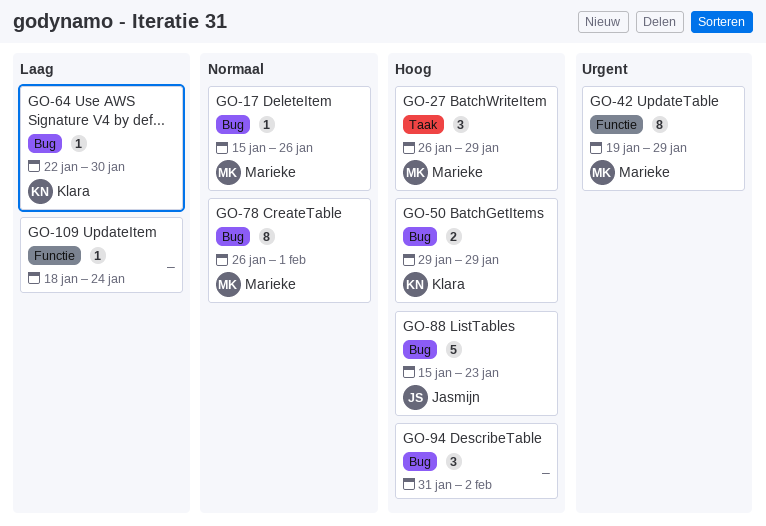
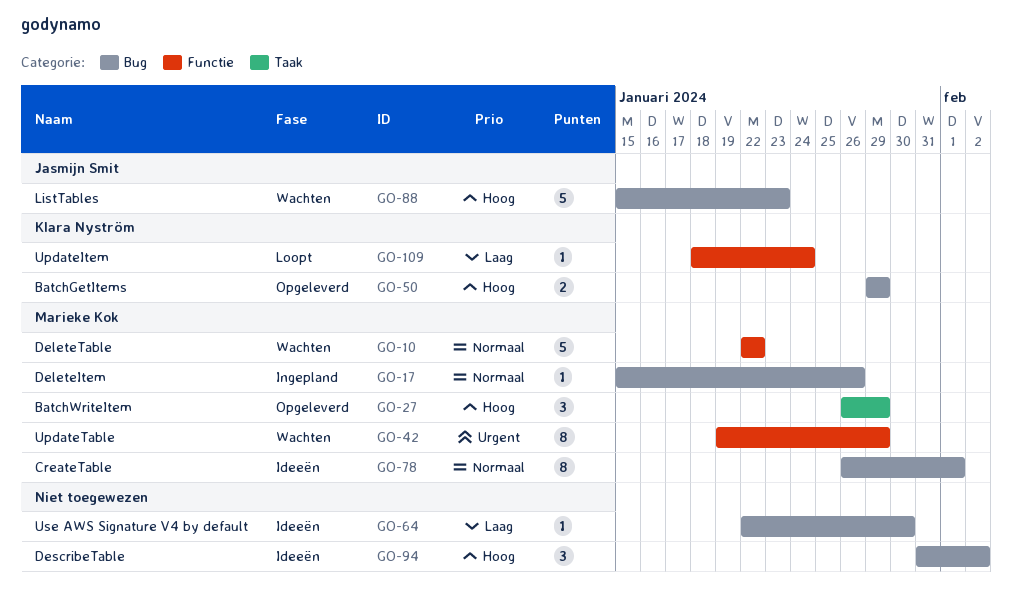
GO-10: none -> present
GO-64, owner: Klara Nyström -> none
GO-109, owner: none -> Klara Nyström

